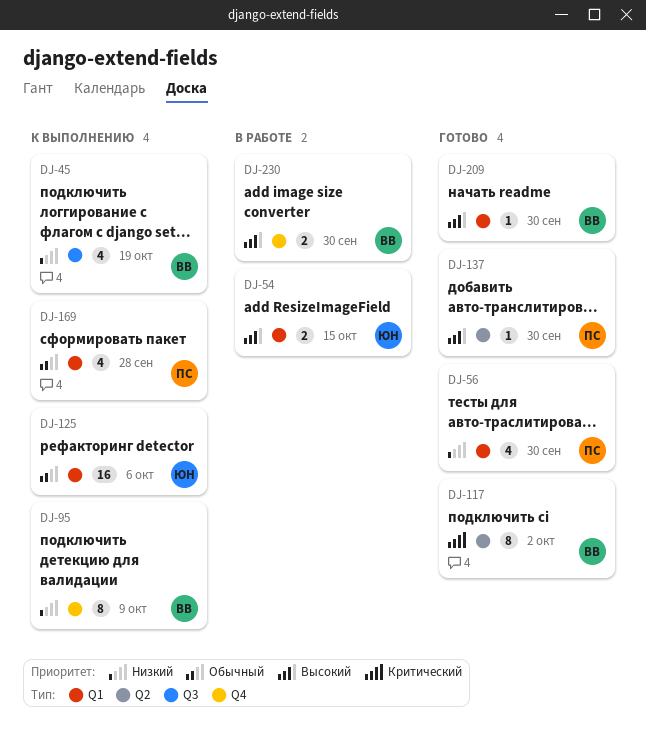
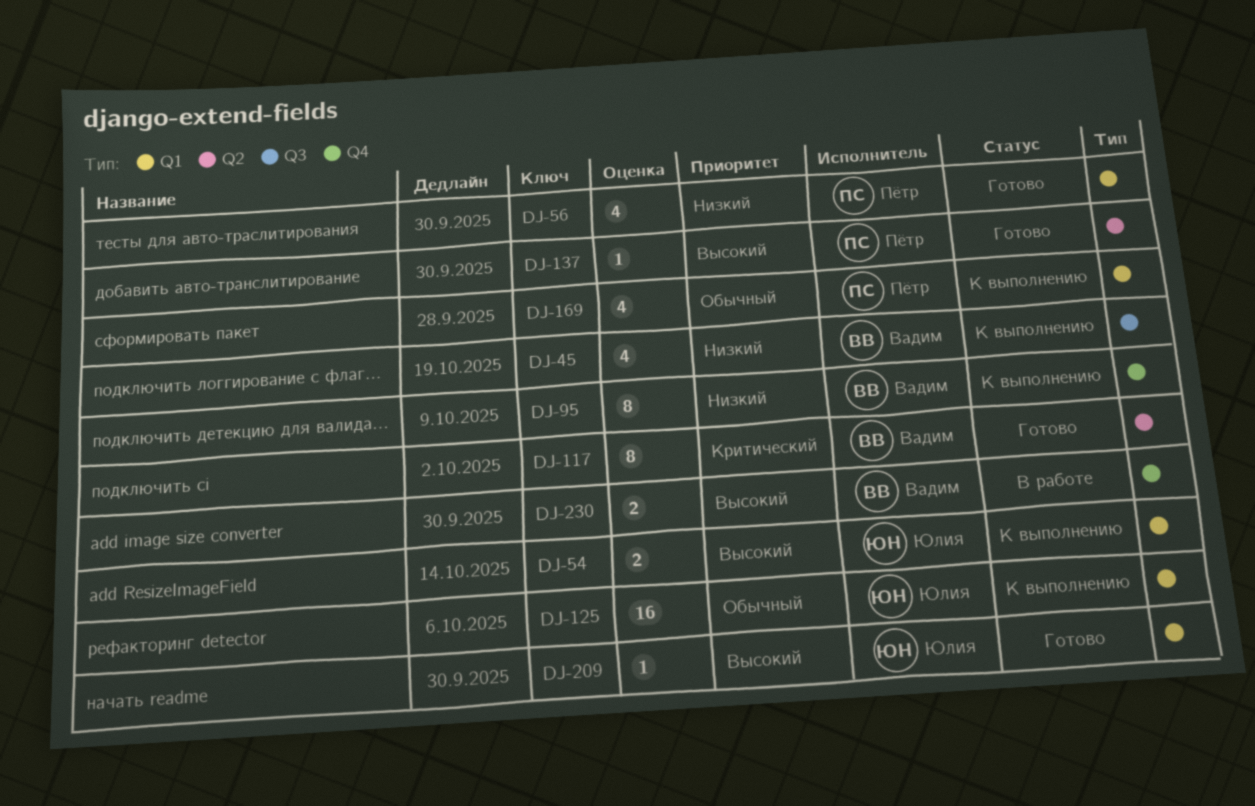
DJ-54, status: В работе -> К выполнению
DJ-54, due: Oct 15 -> Oct 14
DJ-209, owner: Вадим -> Юлия

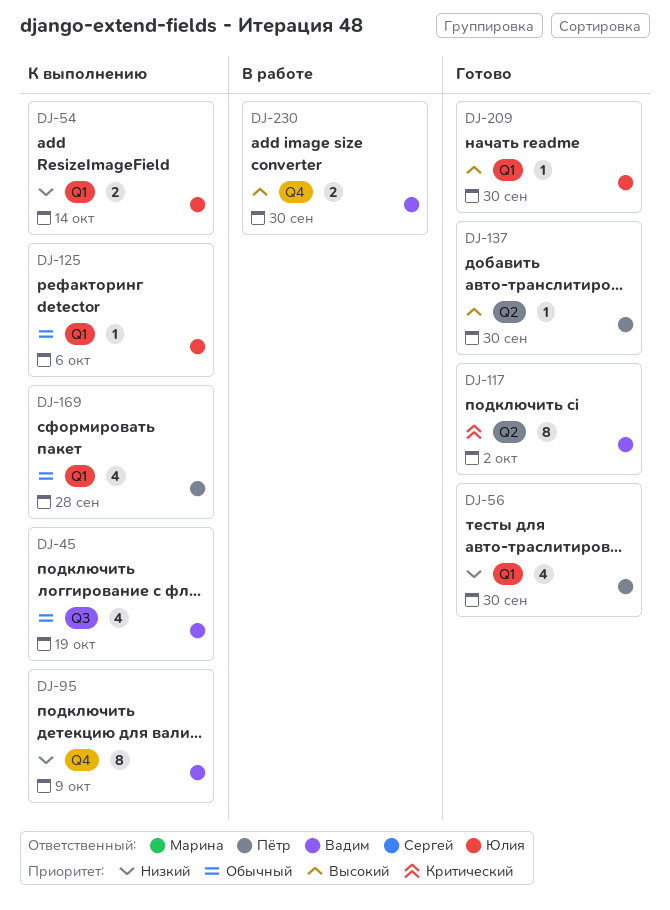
DJ-45, priority: Низкий -> Обычный
DJ-54, priority: Высокий -> Низкий
DJ-125, estimate: 16 -> 1

